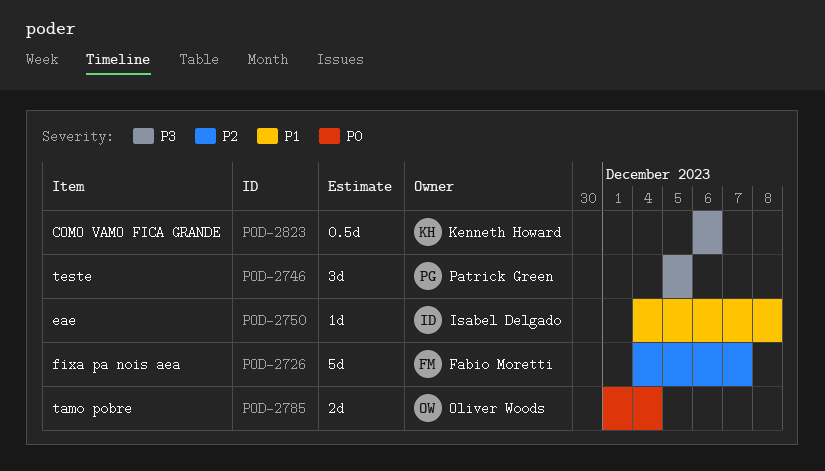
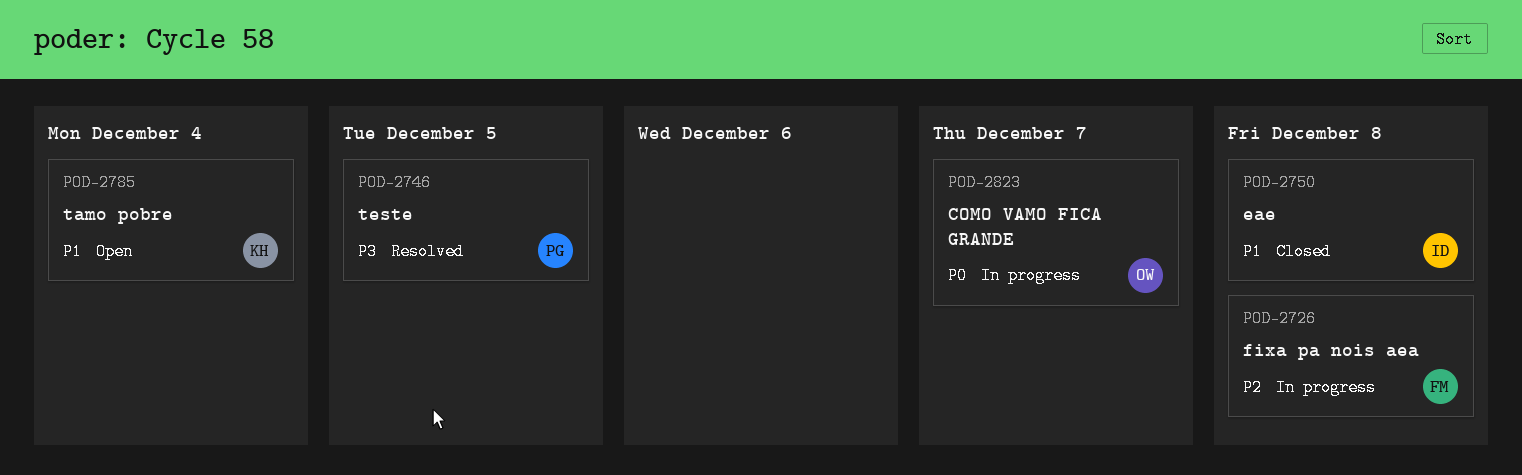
POD-2726, due: Dec 7 -> Dec 8
POD-2785, owner: Oliver Woods -> Kenneth Howard
POD-2785, priority: P0 -> P1
POD-2823, owner: Kenneth Howard -> Oliver Woods
POD-2823, priority: P3 -> P0
POD-2823, due: Dec 6 -> Dec 7

